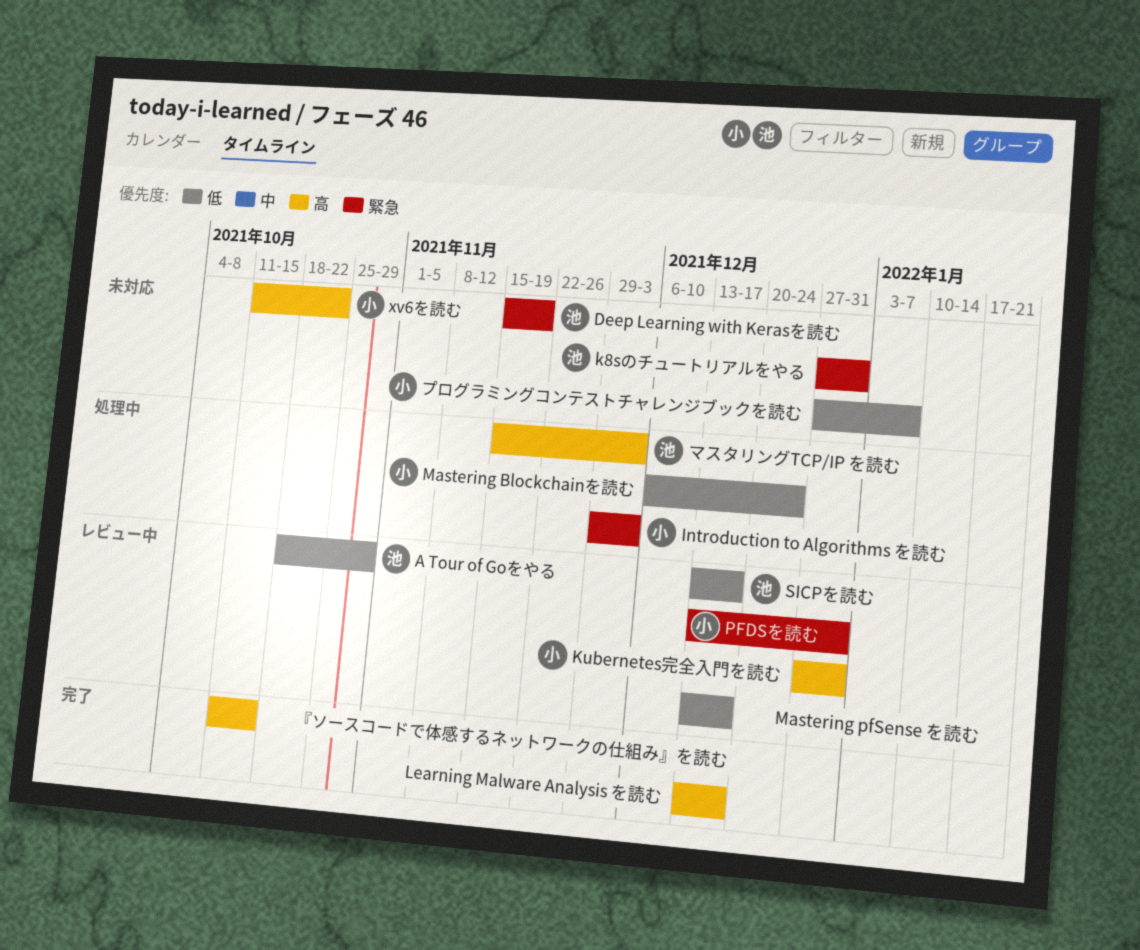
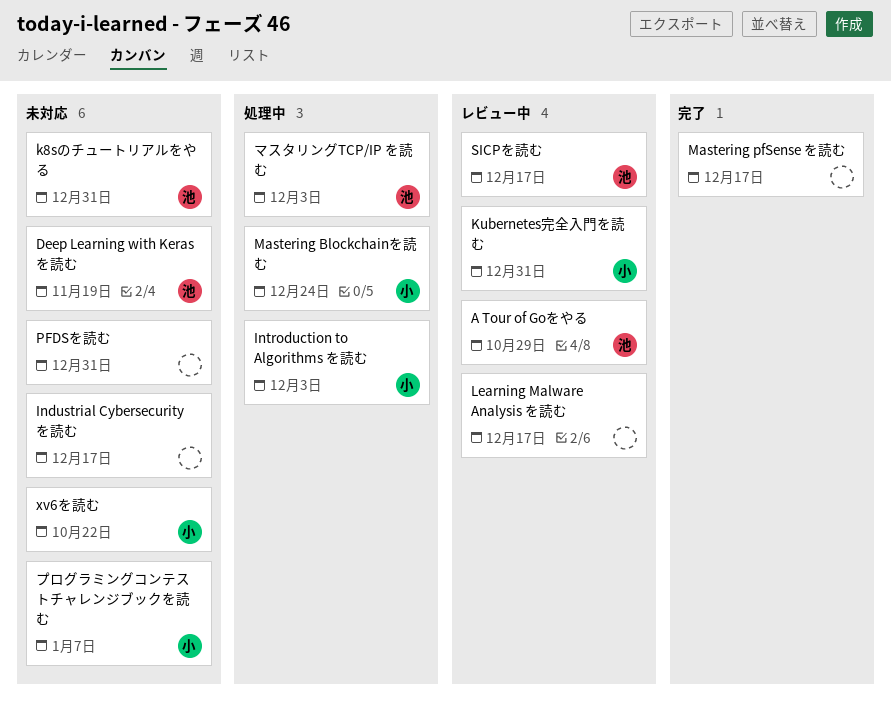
Industrial Cybersecurity を読む: none -> present
Learning Malware Analysis を読む, status: 完了 -> レビュー中
Mastering pfSense を読む, status: レビュー中 -> 完了
PFDSを読む, status: レビュー中 -> 未対応
PFDSを読む, owner: 小 -> none
『ソースコードで体感するネットワークの仕組み』を読む: present -> none

